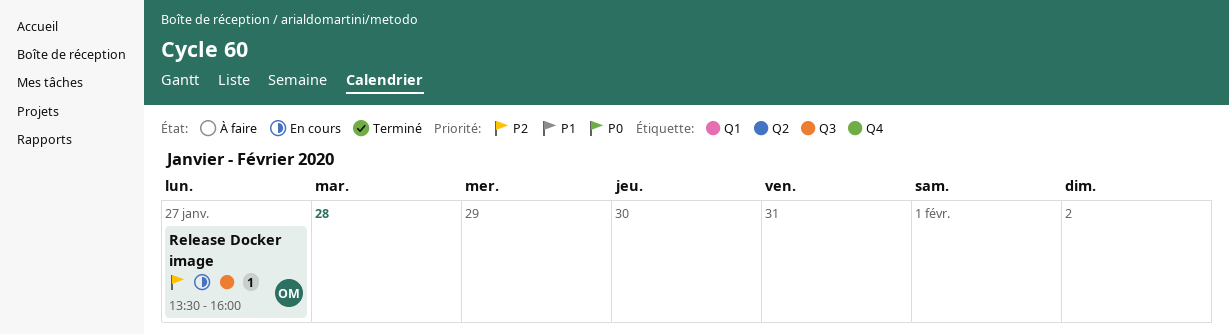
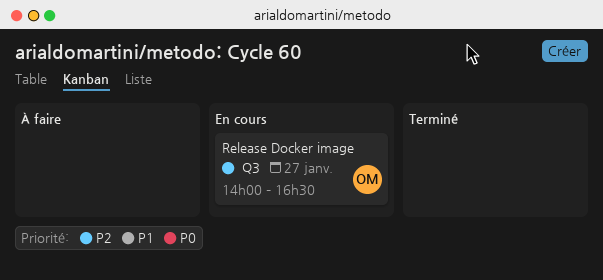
Release Docker image, begins: 13:30 -> 14:00
Release Docker image, ends: 16:00 -> 16:30

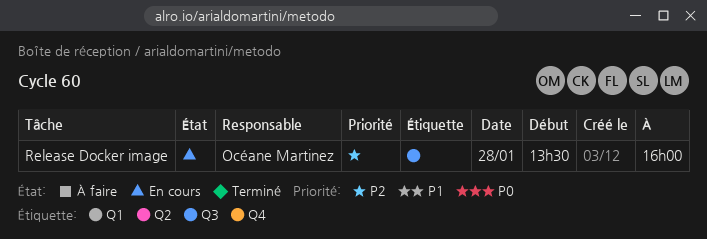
Release Docker image, day: Jan 27 -> Jan 28
Release Docker image, begins: 14:00 -> 13:30
Release Docker image, ends: 16:30 -> 16:00

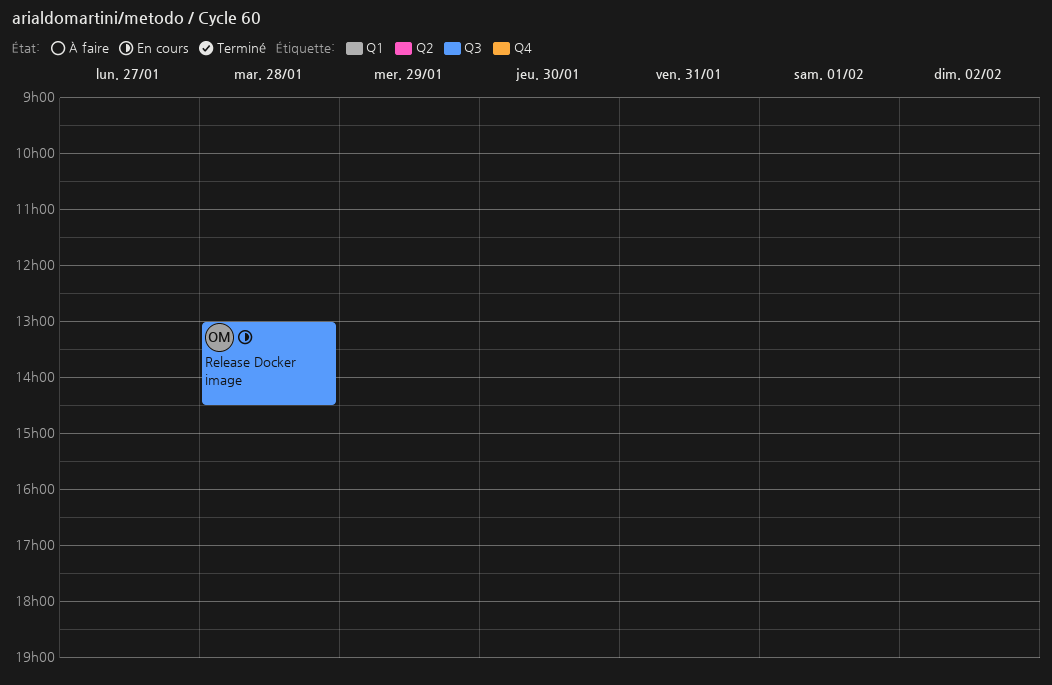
Release Docker image, begins: 13:30 -> 13:00
Release Docker image, ends: 16:00 -> 14:30

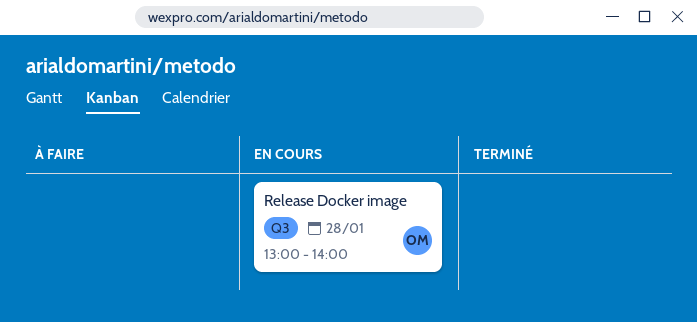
Release Docker image, ends: 14:30 -> 14:00

